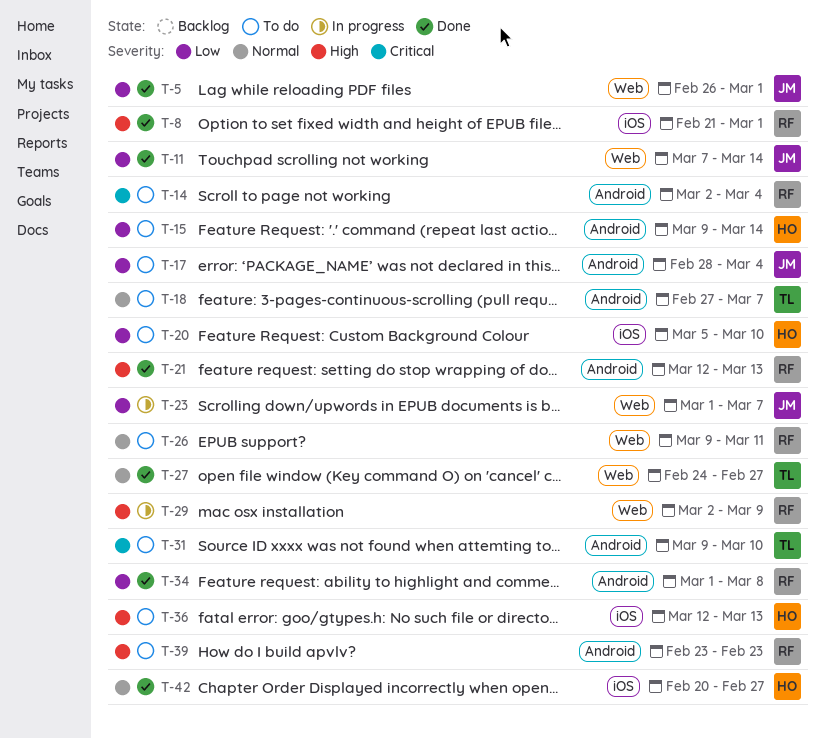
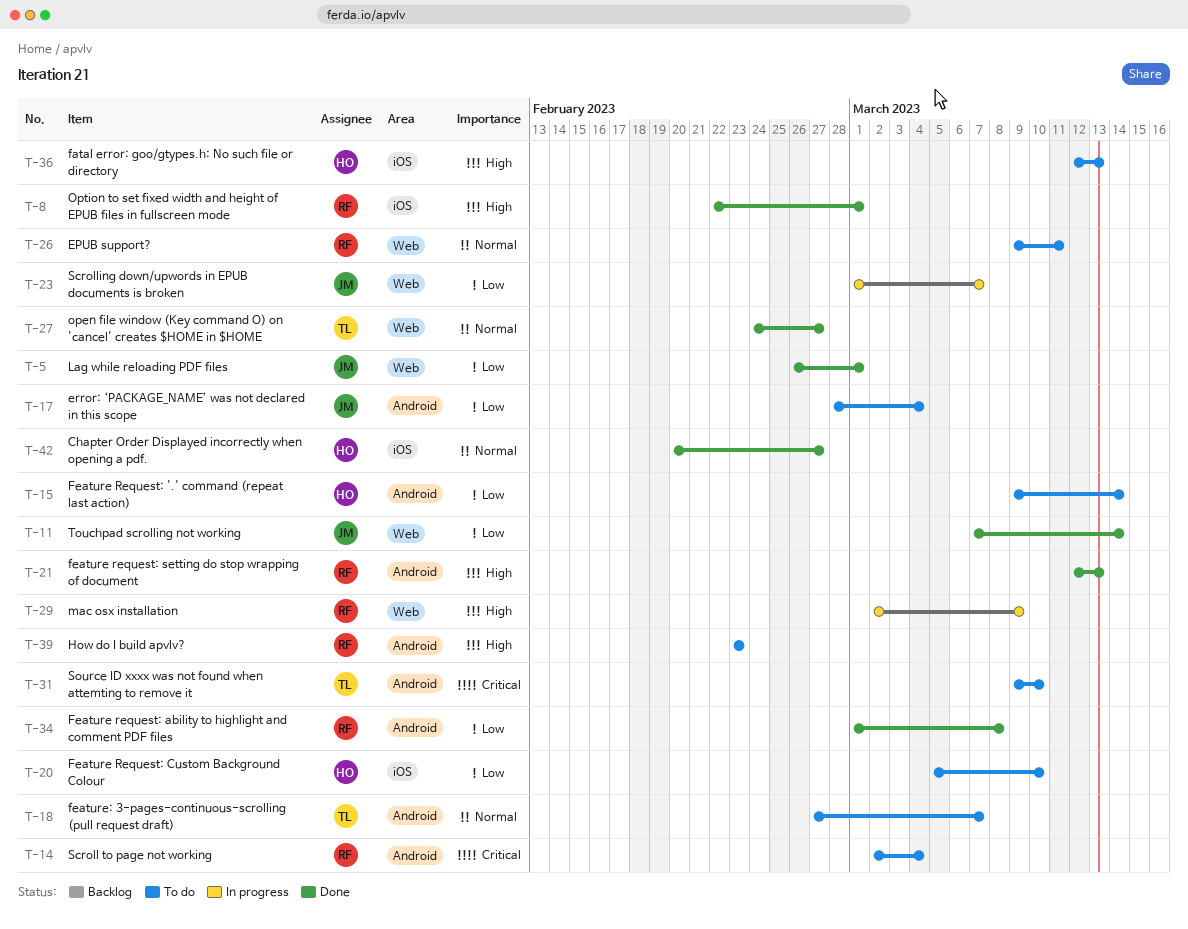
T-8, start: Feb 21 -> Feb 22

